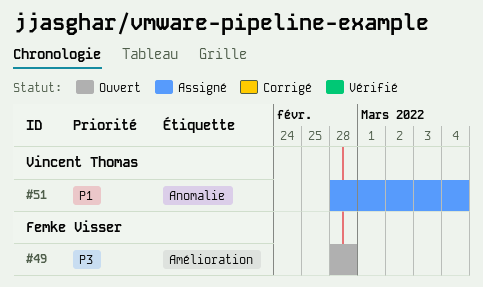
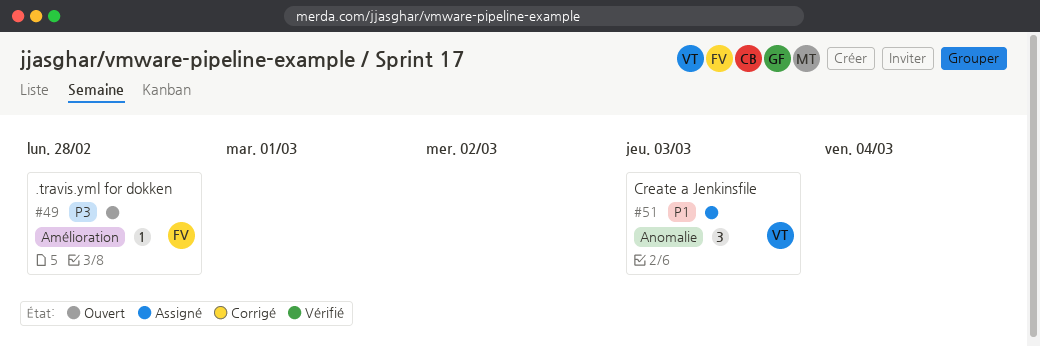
#51, due: Mar 4 -> Mar 3

